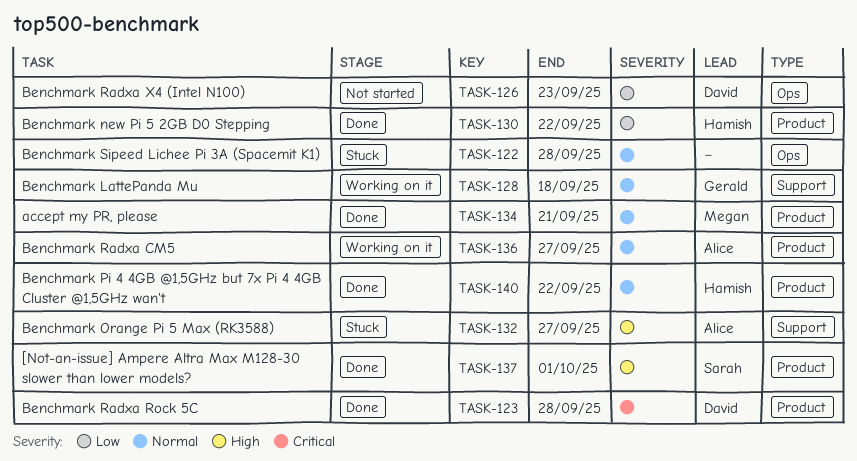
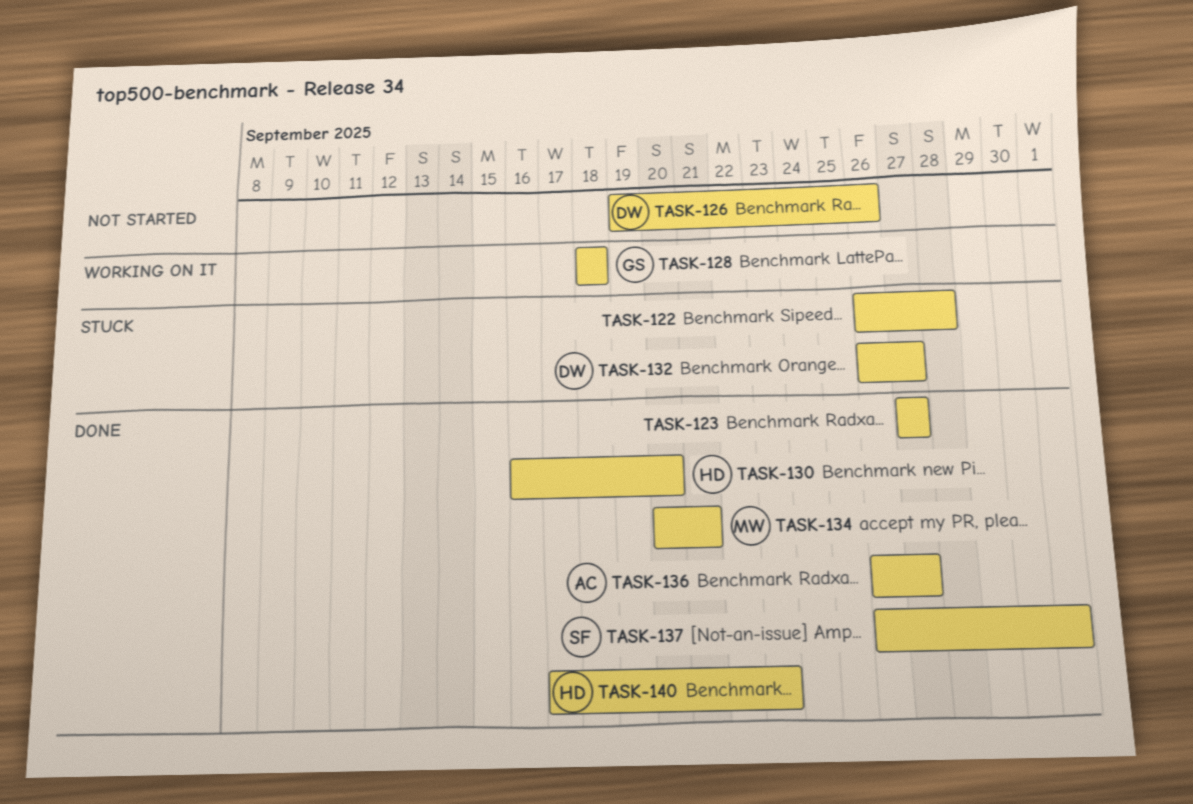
TASK-123, owner: David -> none
TASK-123, due: Sep 28 -> Sep 27
TASK-126, due: Sep 23 -> Sep 26
TASK-130, due: Sep 22 -> Sep 20
TASK-132, owner: Alice -> David
TASK-136, status: Working on it -> Done
TASK-140, due: Sep 22 -> Sep 23

